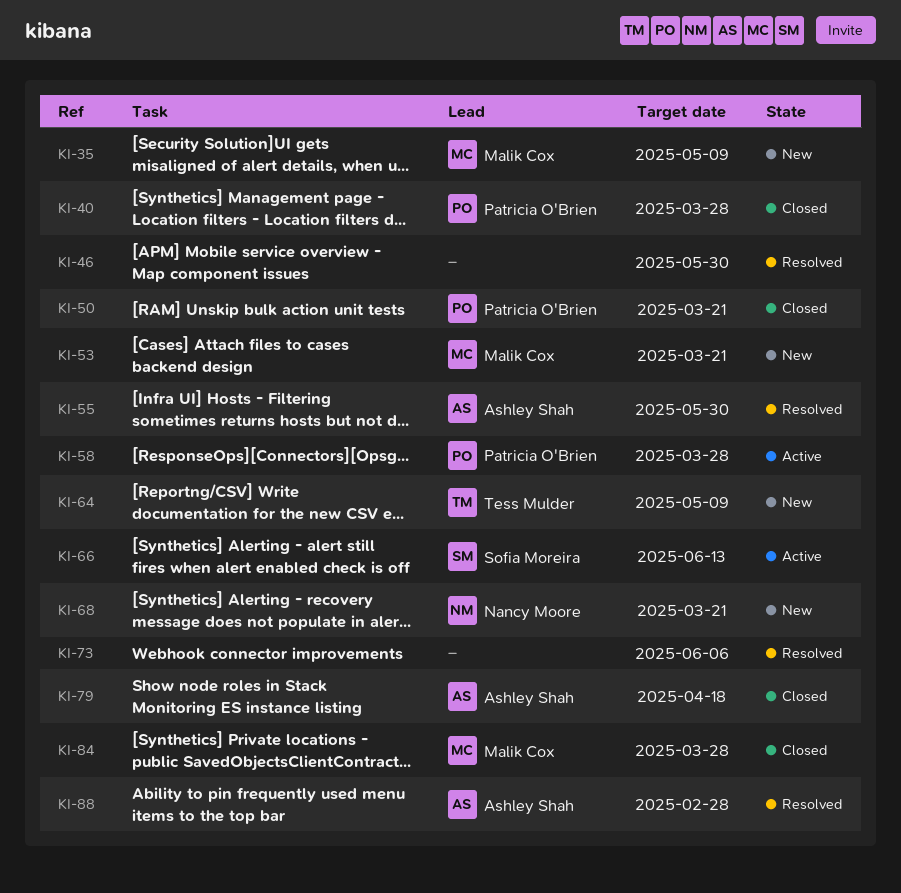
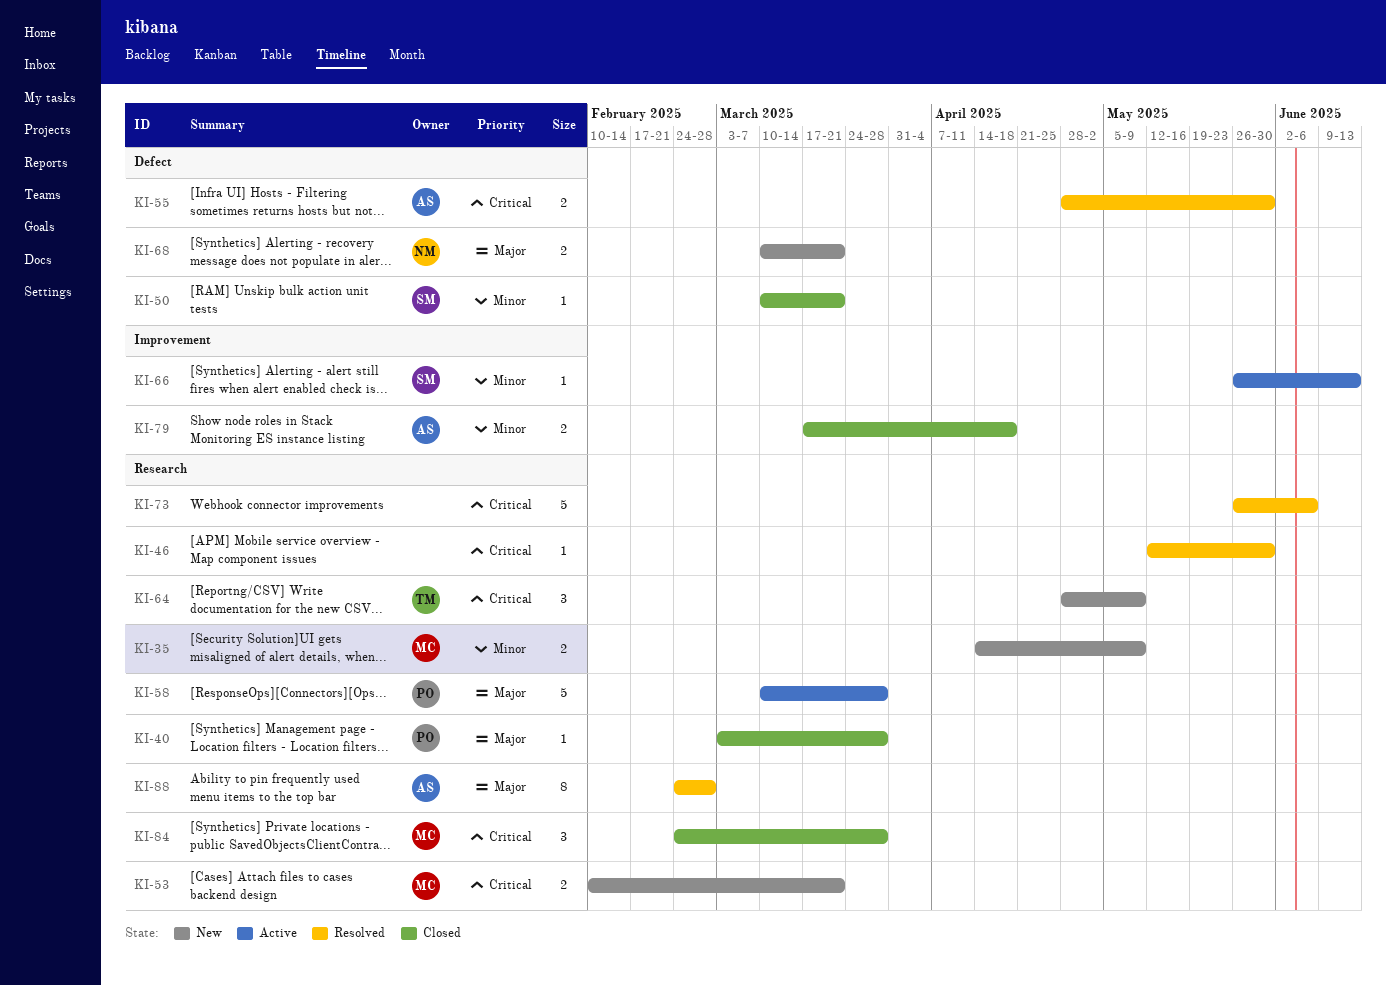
KI-50, owner: Patricia O'Brien -> Sofia Moreira

